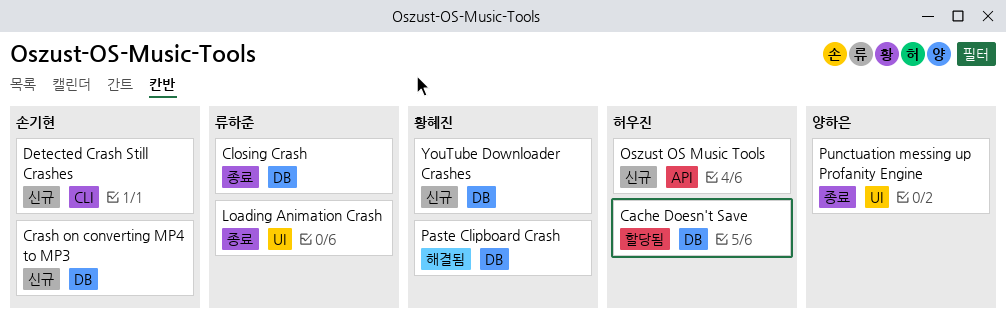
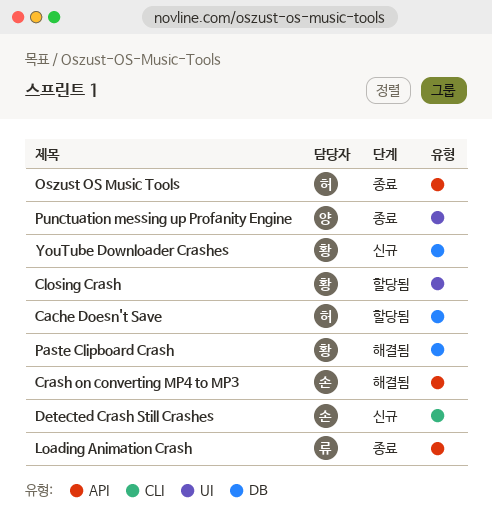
Closing Crash, status: 종료 -> 할당됨
Closing Crash, owner: 류하준 -> 황혜진
Closing Crash, label: DB -> UI
Crash on converting MP4 to MP3, status: 신규 -> 해결됨
Crash on converting MP4 to MP3, label: DB -> API
Loading Animation Crash, label: UI -> API
Oszust OS Music Tools, status: 신규 -> 종료

